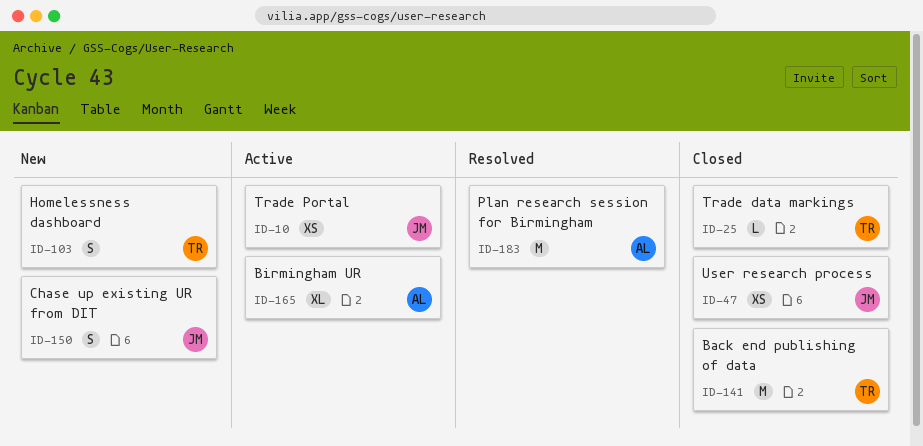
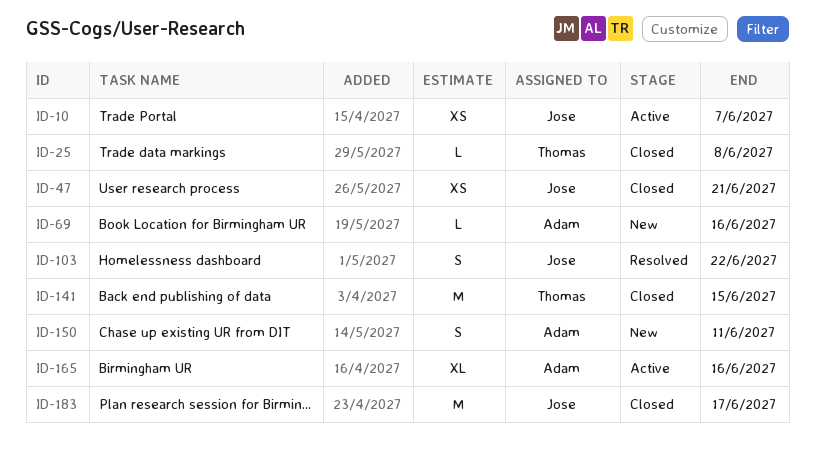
ID-69: none -> present
ID-103, status: New -> Resolved
ID-103, owner: Thomas -> Jose
ID-150, owner: Jose -> Adam
ID-183, status: Resolved -> Closed
ID-183, owner: Adam -> Jose

